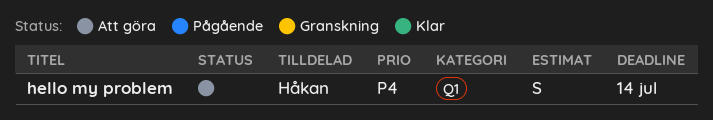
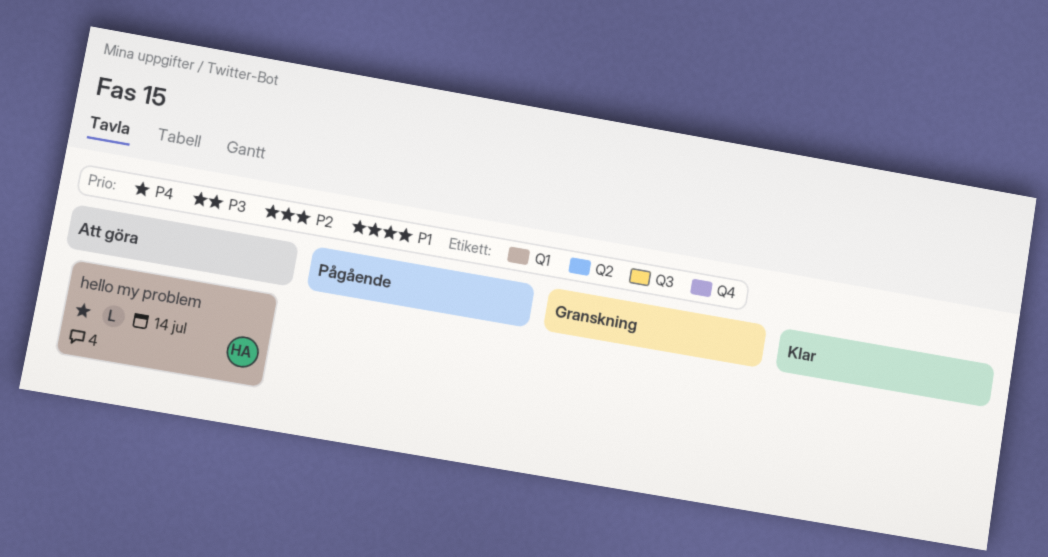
hello my problem, estimate: S -> L

